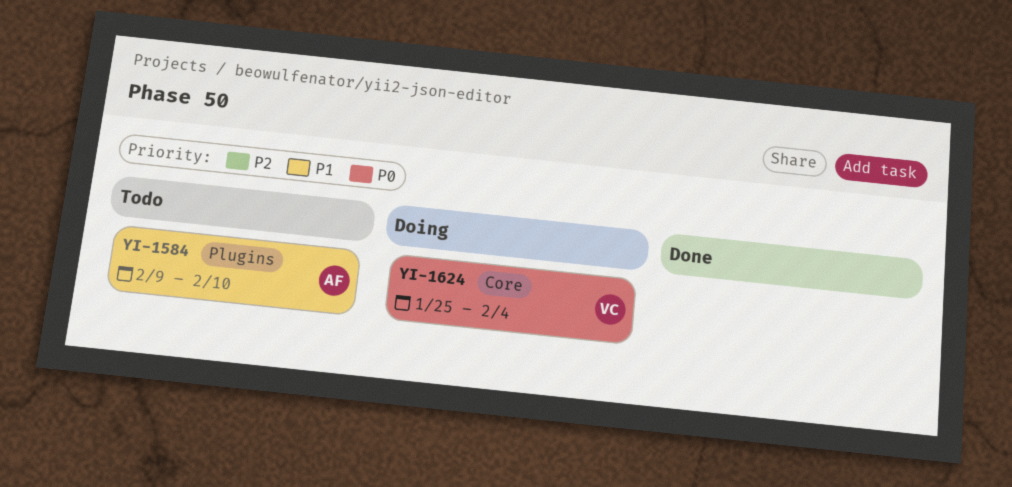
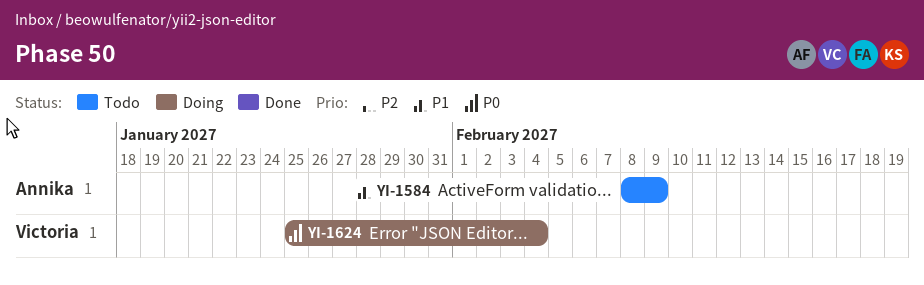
YI-1584, start: Feb 9 -> Feb 8
YI-1584, due: Feb 10 -> Feb 9

